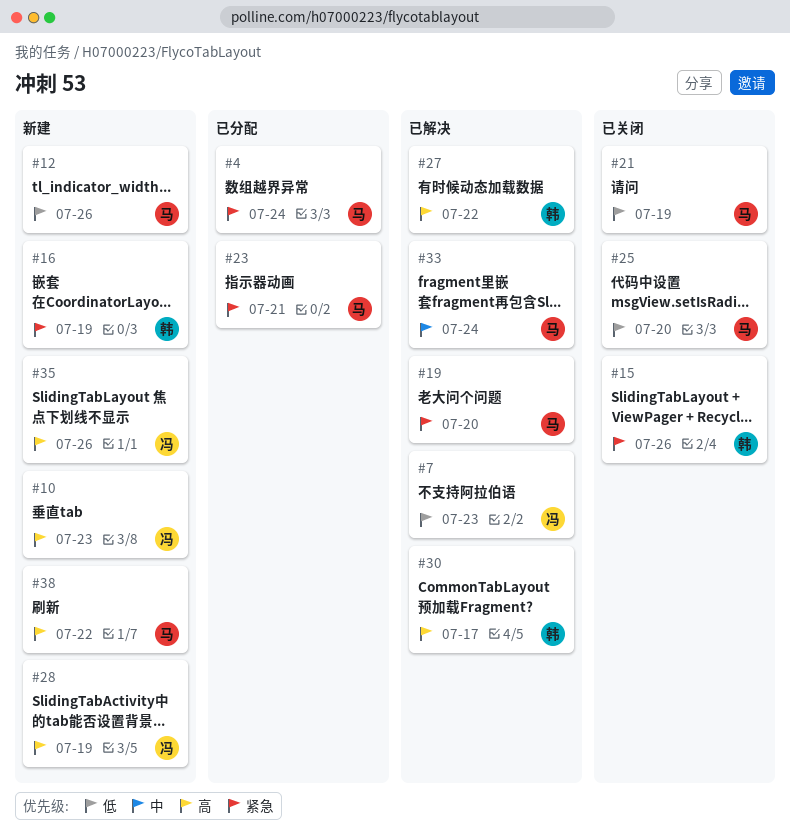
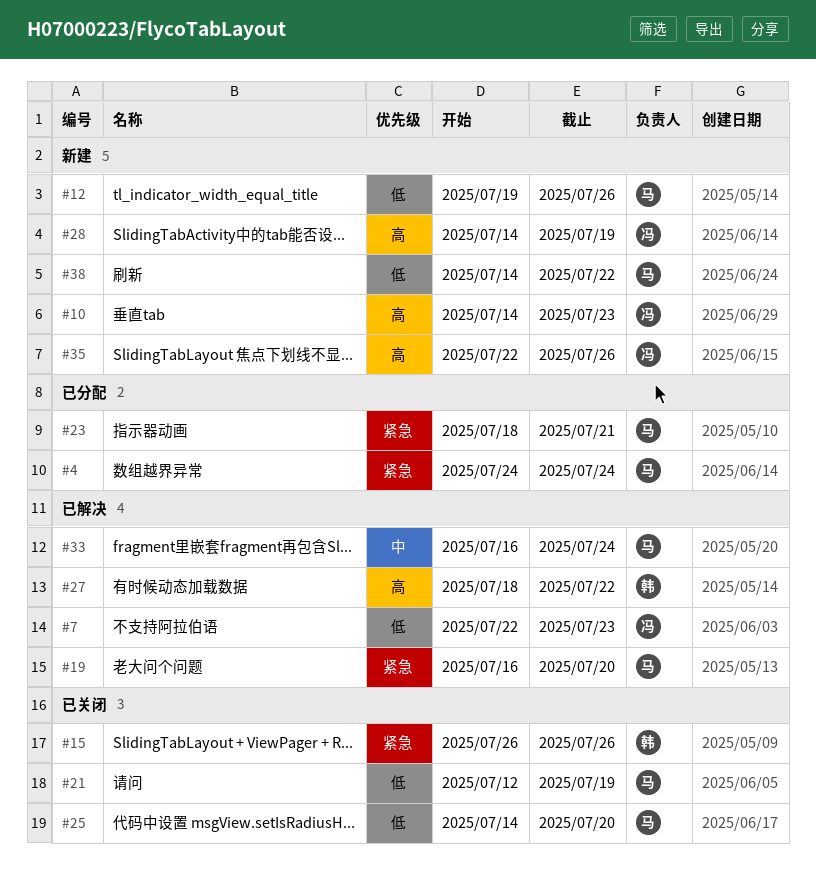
#16: present -> none
#30: present -> none
#38, priority: 高 -> 低

